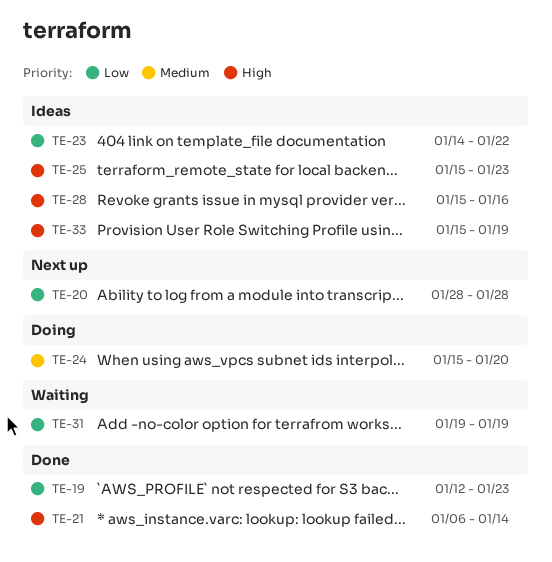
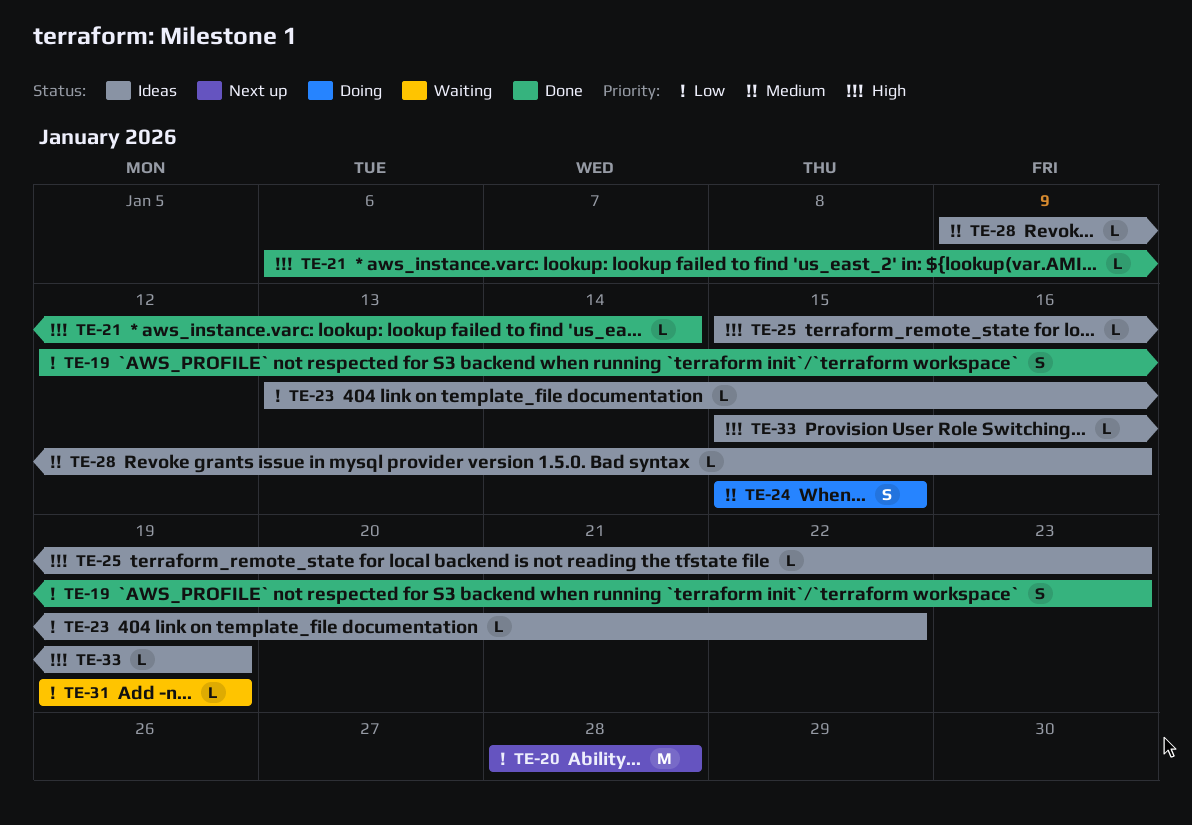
TE-23, start: Jan 14 -> Jan 13
TE-24, due: Jan 20 -> Jan 15
TE-28, priority: High -> Medium
TE-28, start: Jan 15 -> Jan 9

